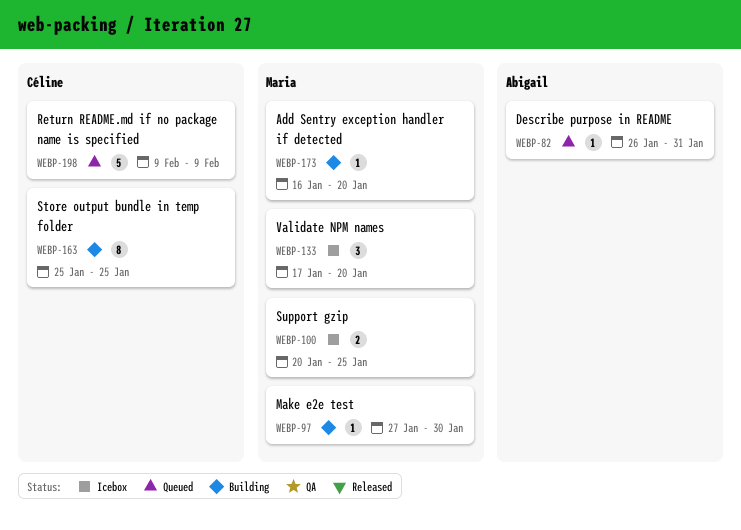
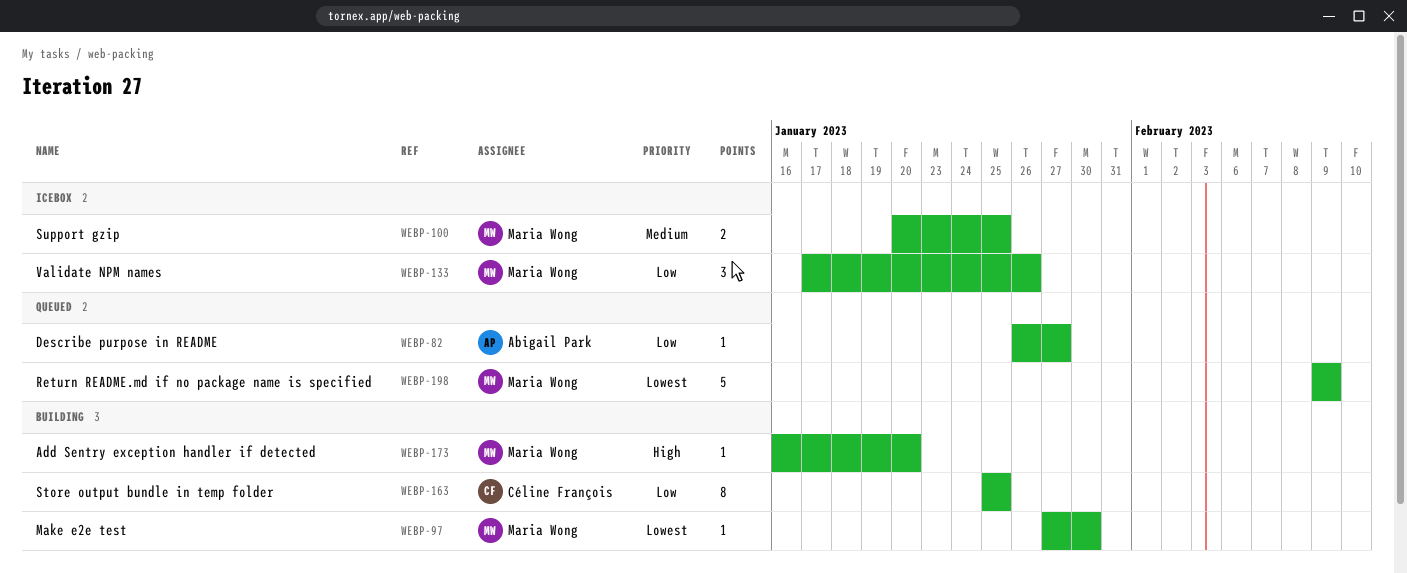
WEBP-82, due: Jan 31 -> Jan 27
WEBP-133, due: Jan 20 -> Jan 26
WEBP-198, owner: Céline François -> Maria Wong

